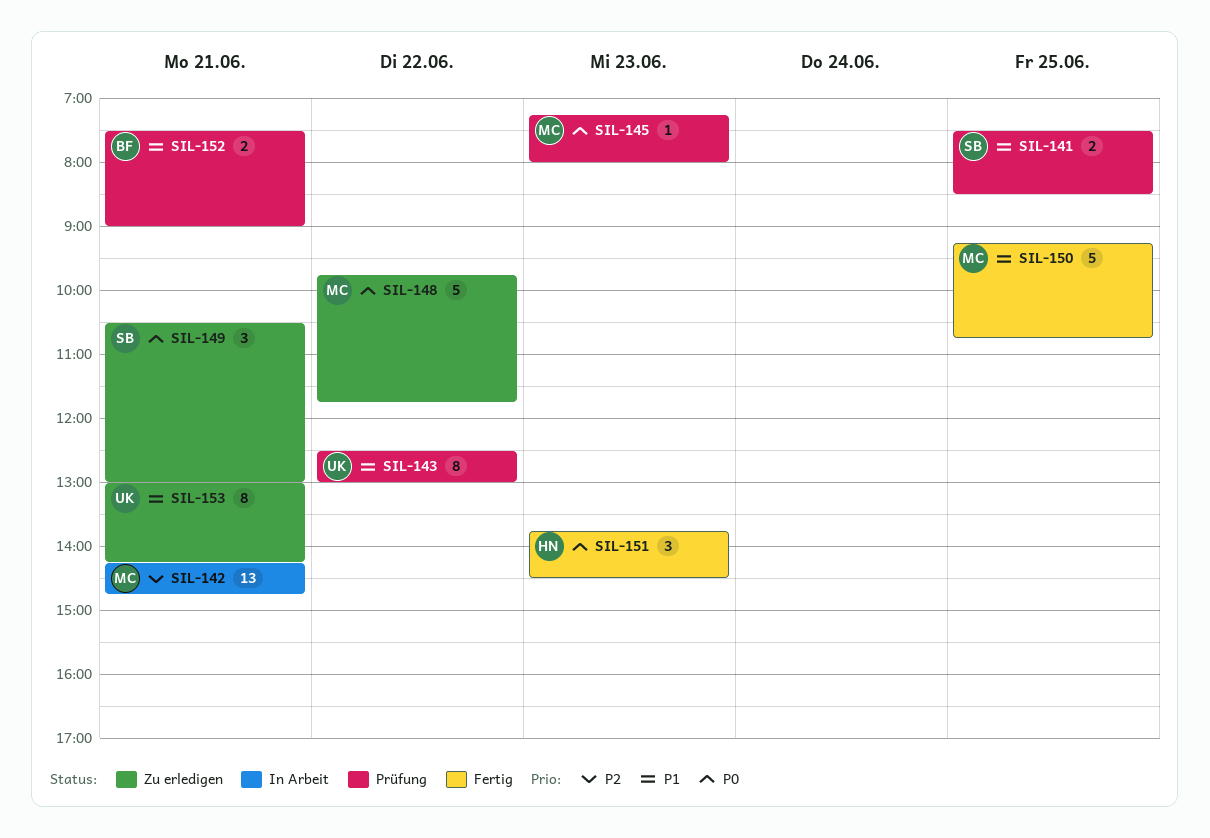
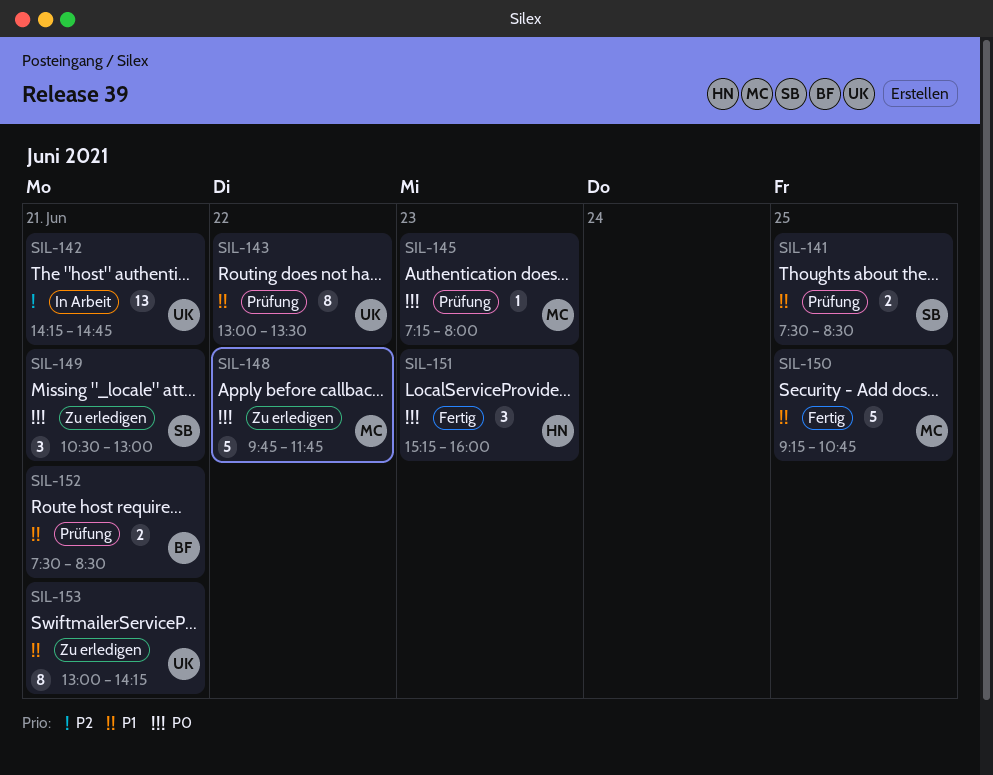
SIL-142, owner: MC -> UK
SIL-143, begins: 12:30 -> 13:00
SIL-143, ends: 13:00 -> 13:30
SIL-151, begins: 13:45 -> 15:15
SIL-151, ends: 14:30 -> 16:00
SIL-152, ends: 09:00 -> 08:30

